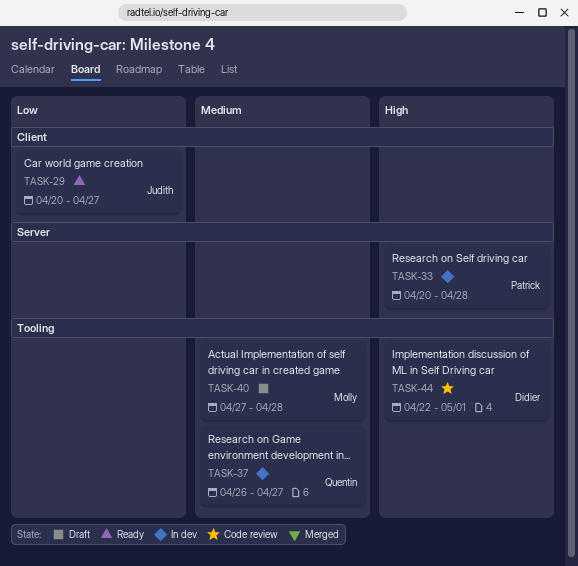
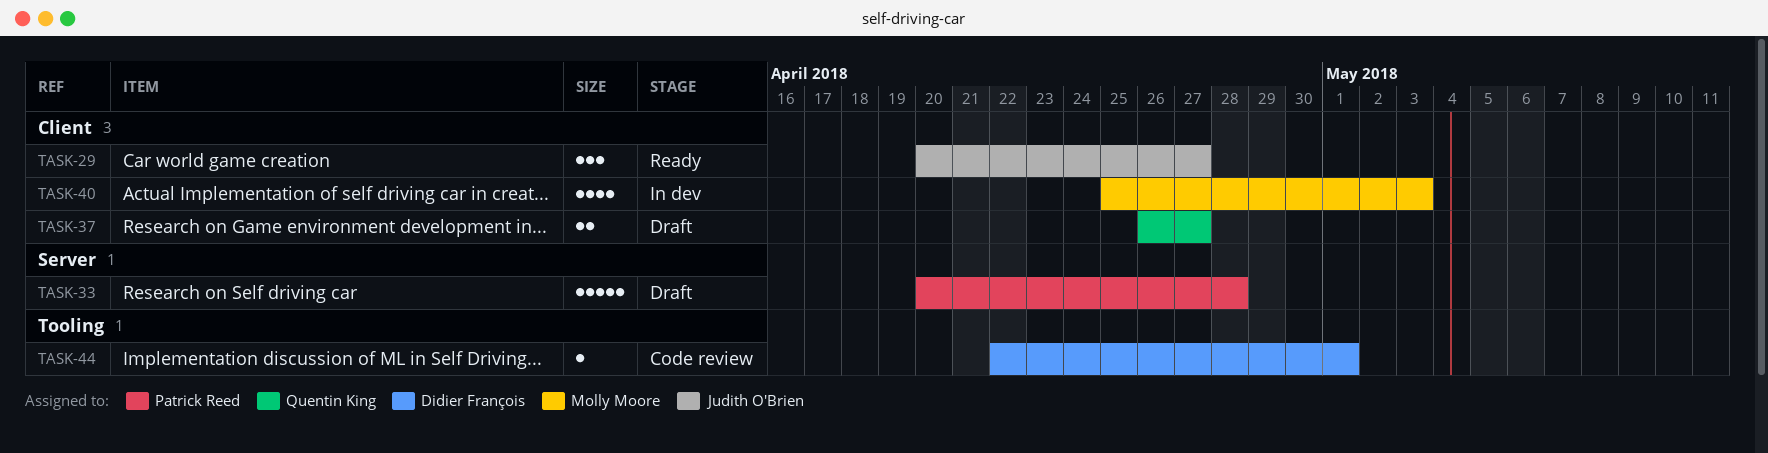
TASK-33, status: In dev -> Draft
TASK-37, status: In dev -> Draft
TASK-37, label: Tooling -> Client
TASK-40, status: Draft -> In dev
TASK-40, label: Tooling -> Client
TASK-40, start: Apr 27 -> Apr 25
TASK-40, due: Apr 28 -> May 3

